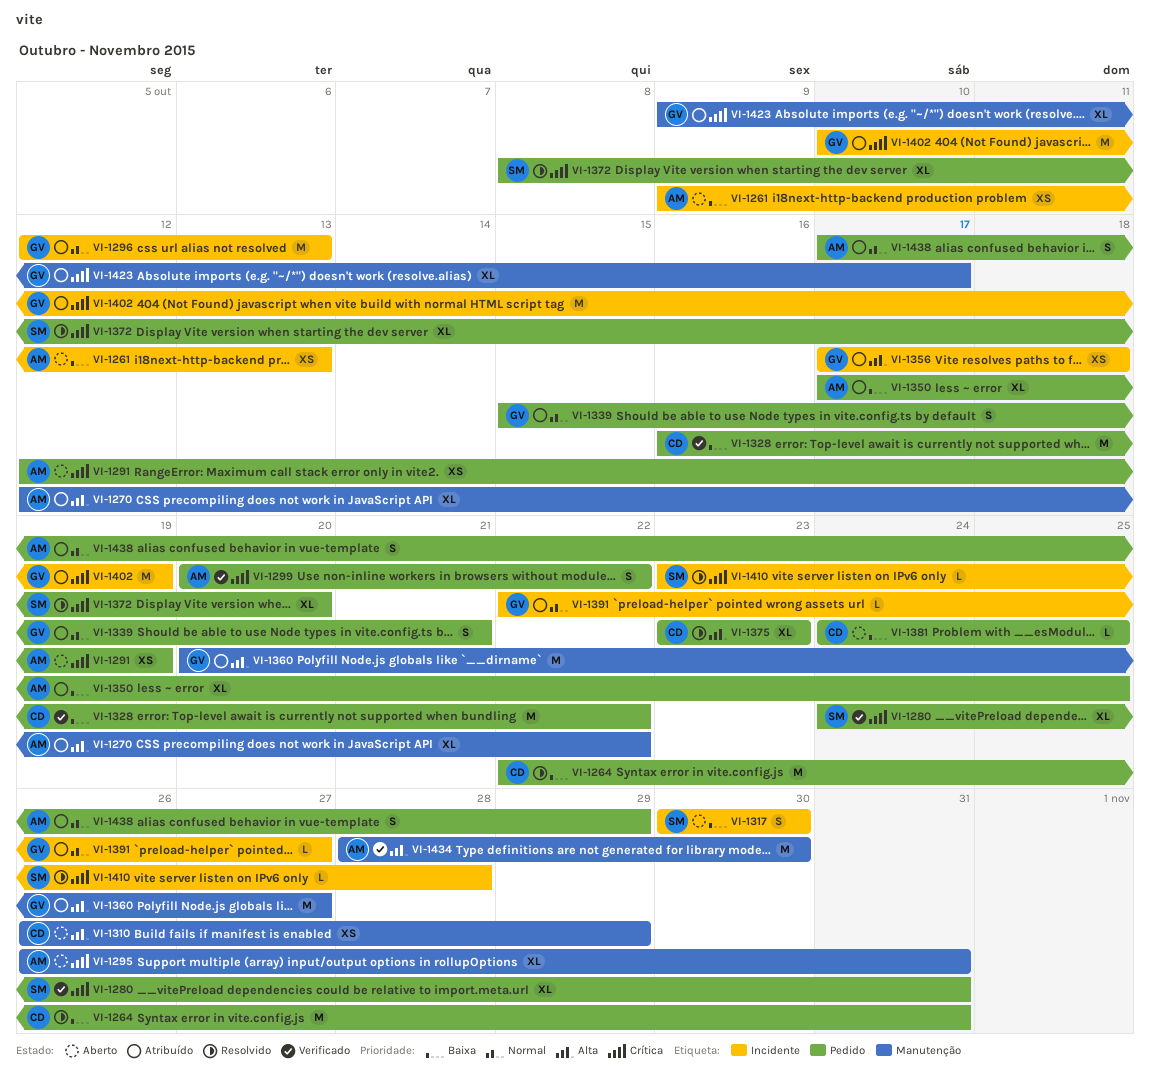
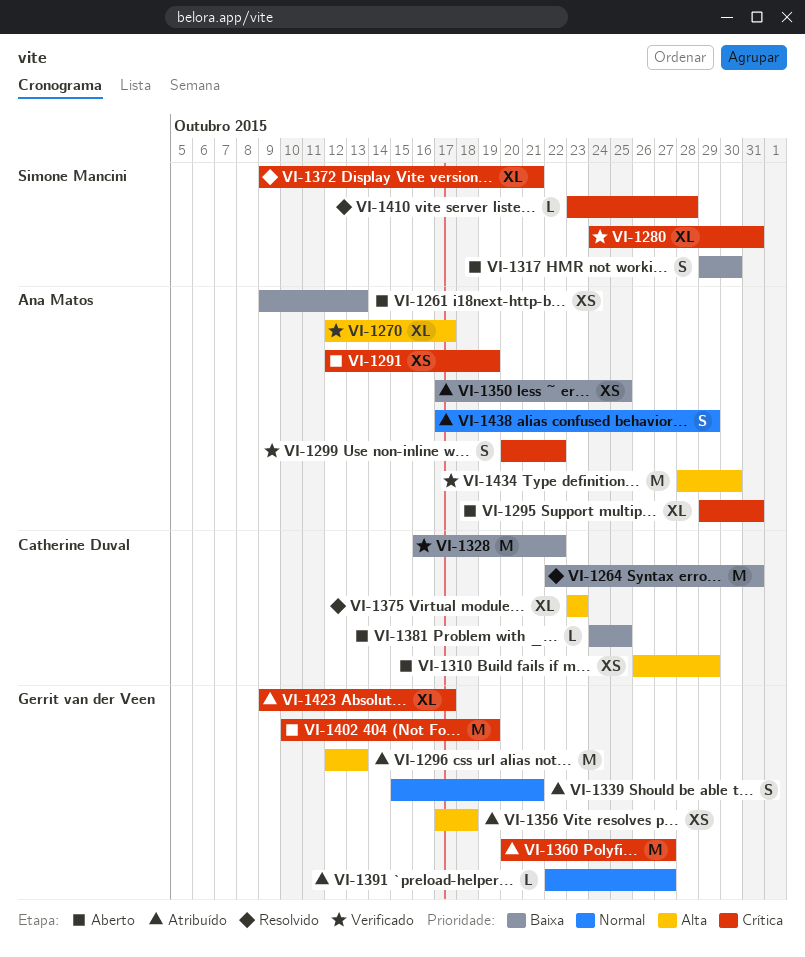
VI-1270, status: Atribuído -> Verificado
VI-1270, due: Oct 22 -> Oct 17
VI-1295, start: Oct 26 -> Oct 29
VI-1296, priority: Normal -> Alta
VI-1317, start: Oct 30 -> Oct 29
VI-1350, estimate: XL -> XS
VI-1360, priority: Alta -> Crítica
VI-1372, start: Oct 8 -> Oct 9
VI-1372, due: Oct 20 -> Oct 21
VI-1402, status: Atribuído -> Aberto

